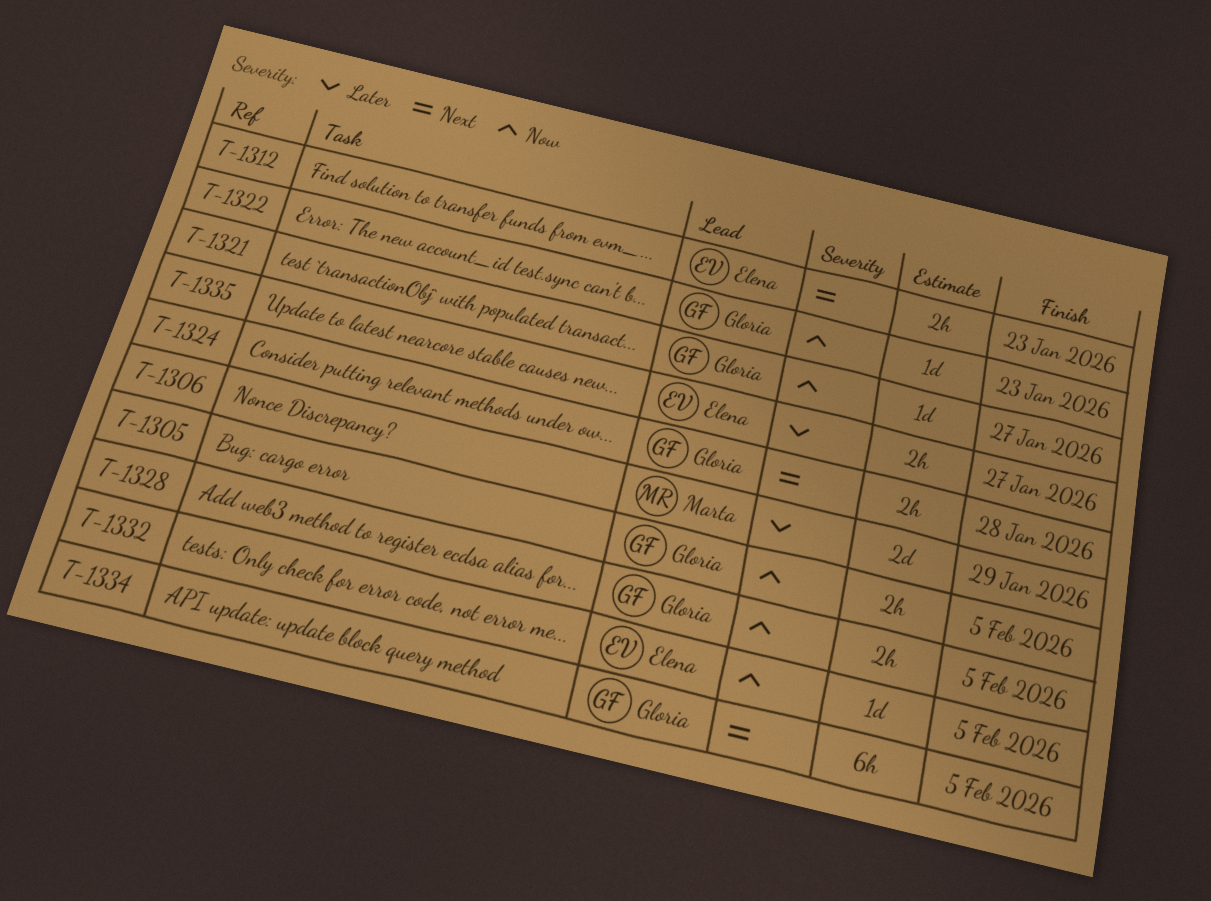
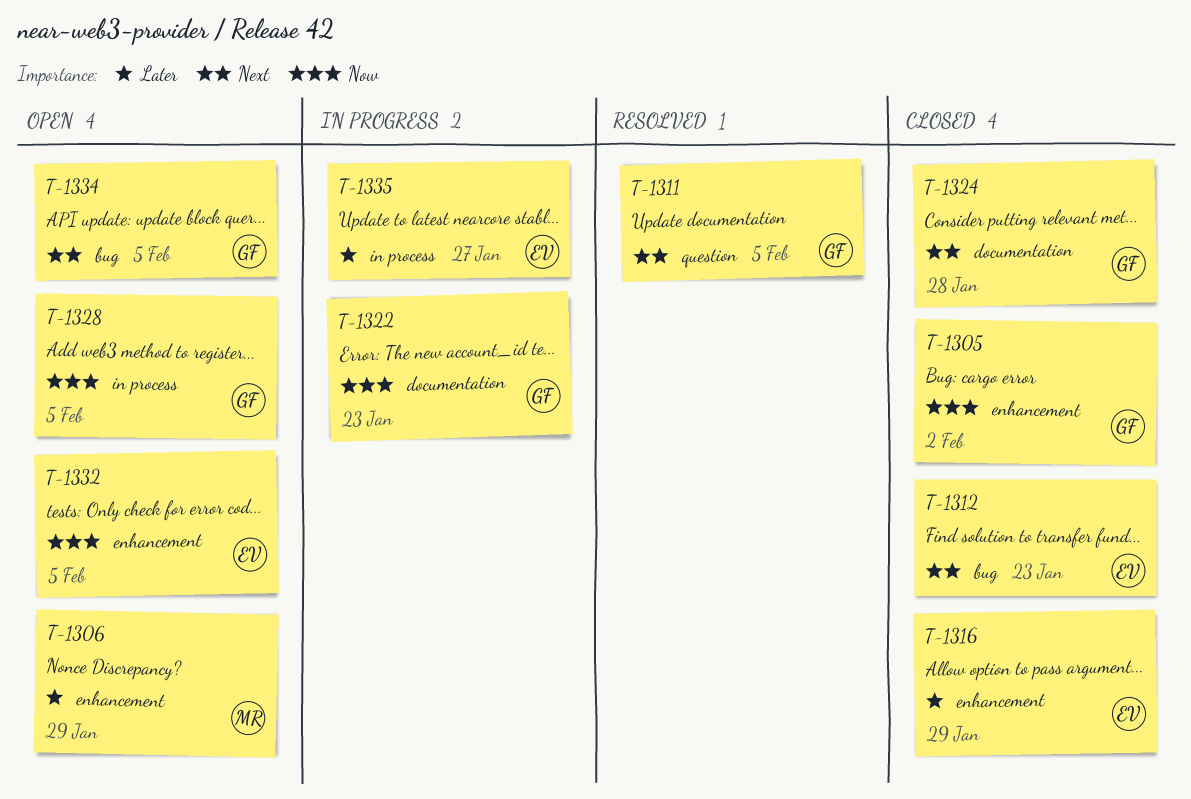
T-1305, due: Feb 5 -> Feb 2
T-1311: none -> present
T-1316: none -> present
T-1321: present -> none

